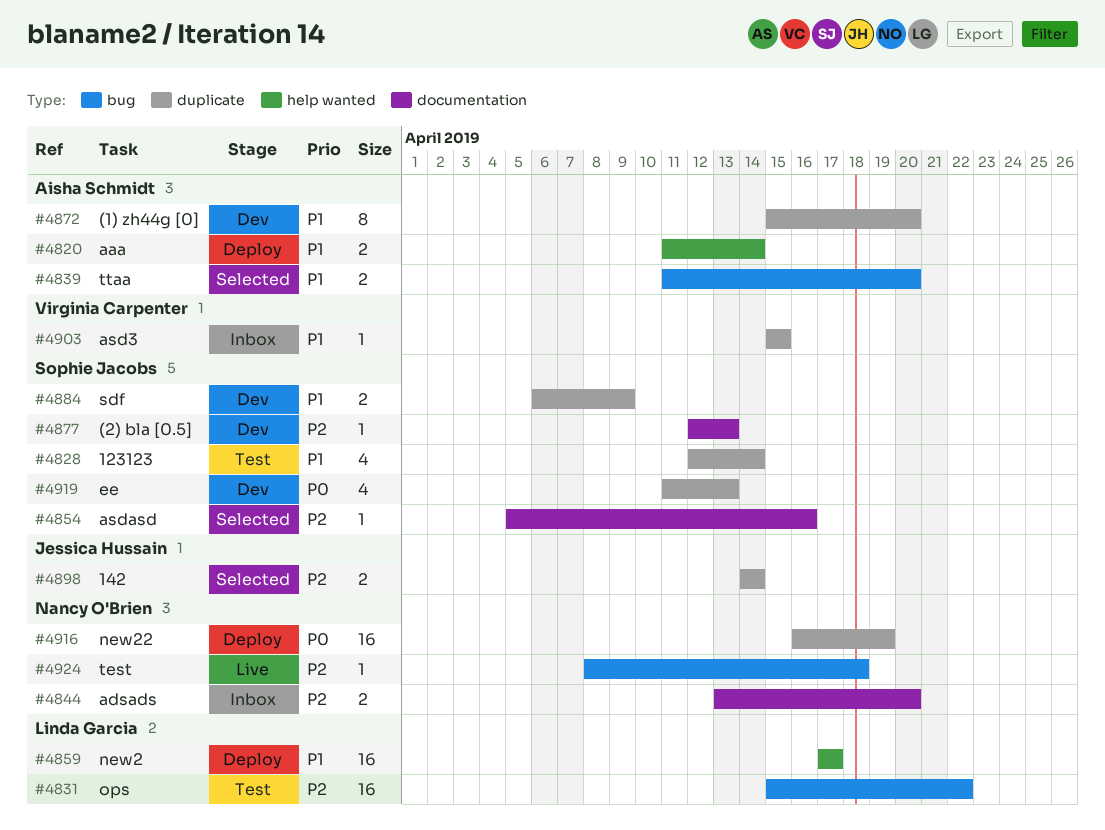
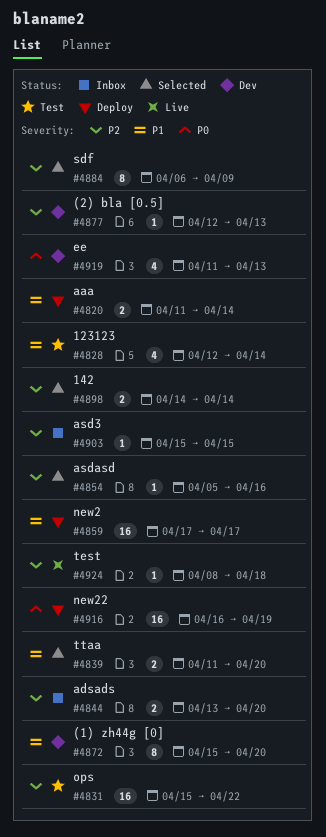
#4884, status: Dev -> Selected
#4884, priority: P1 -> P2
#4884, estimate: 2 -> 8
#4903, priority: P1 -> P2

